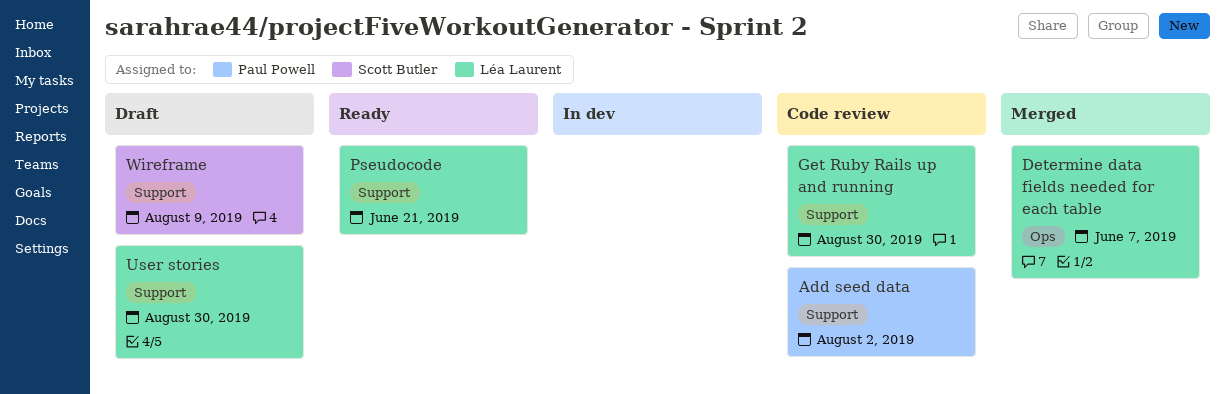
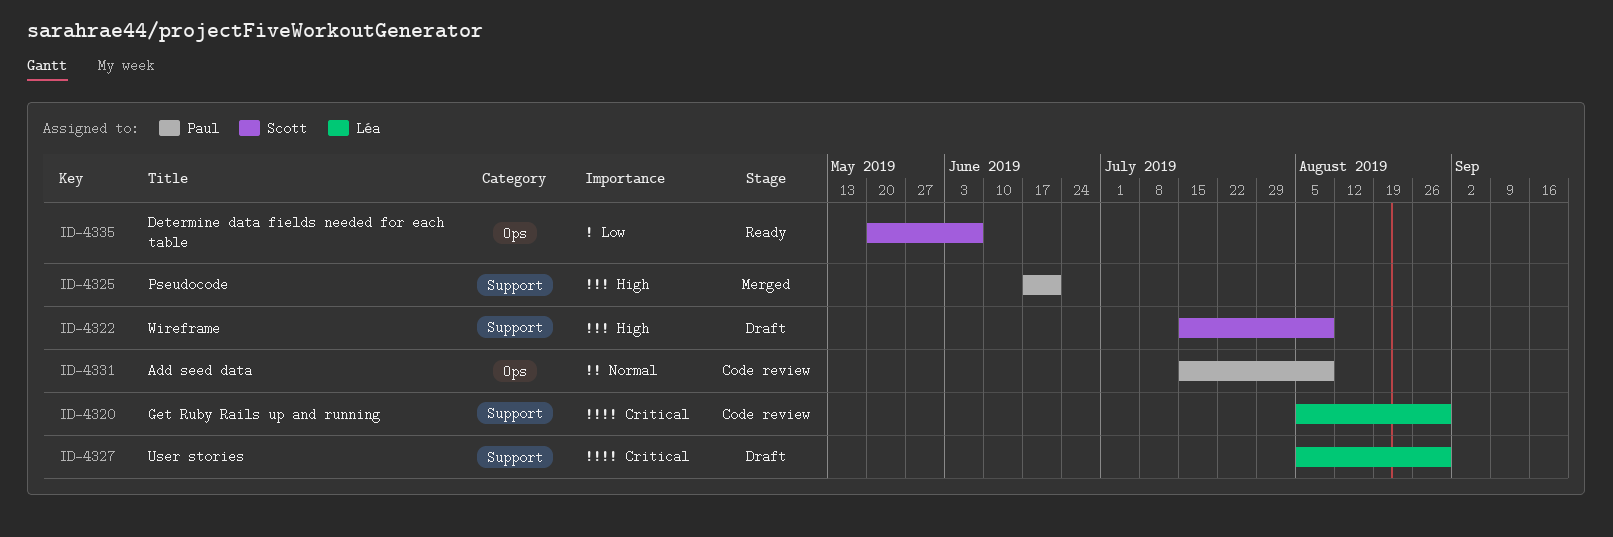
Add seed data, label: Support -> Ops
Add seed data, due: Aug 2 -> Aug 9
Determine data fields needed for each table, status: Merged -> Ready
Determine data fields needed for each table, owner: Léa Laurent -> Scott Butler
Pseudocode, status: Ready -> Merged
Pseudocode, owner: Léa Laurent -> Paul Powell

